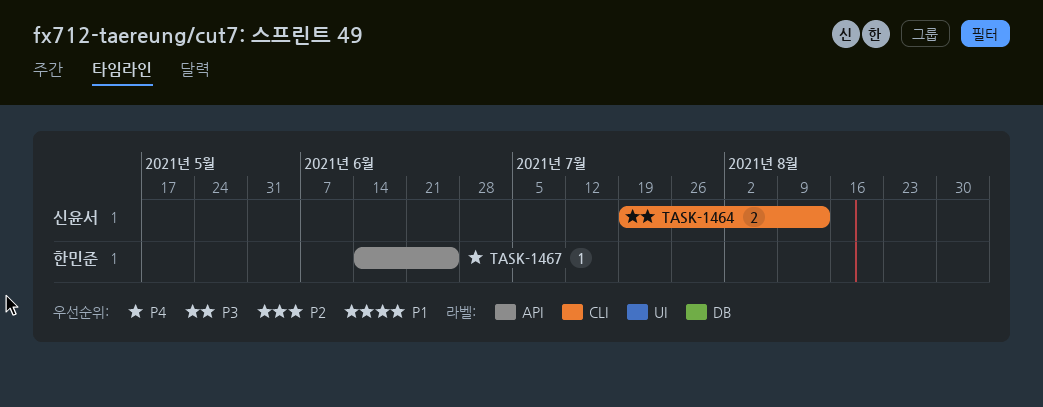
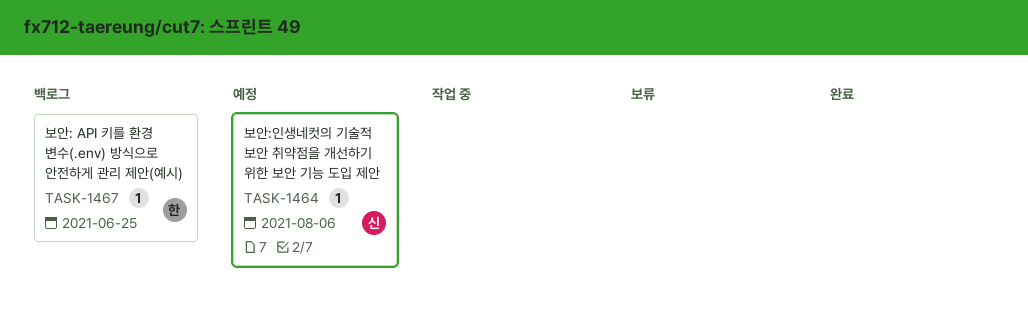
TASK-1464, estimate: 2 -> 1
TASK-1464, due: Aug 13 -> Aug 6

